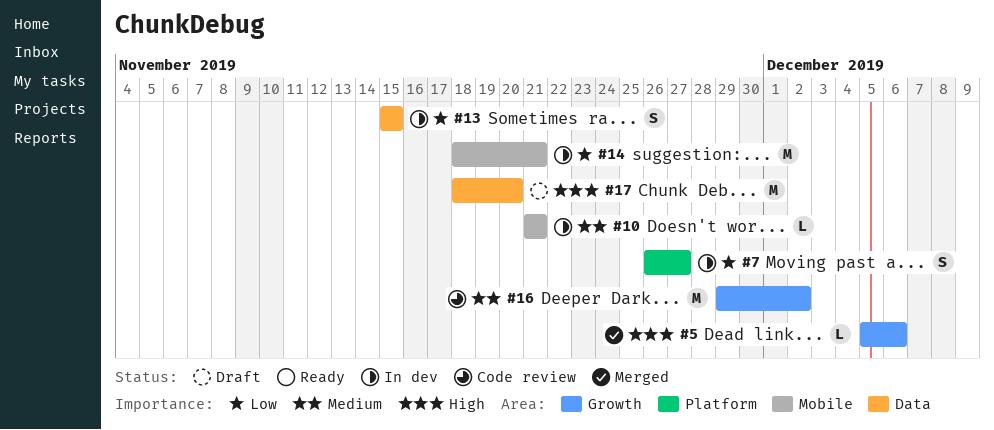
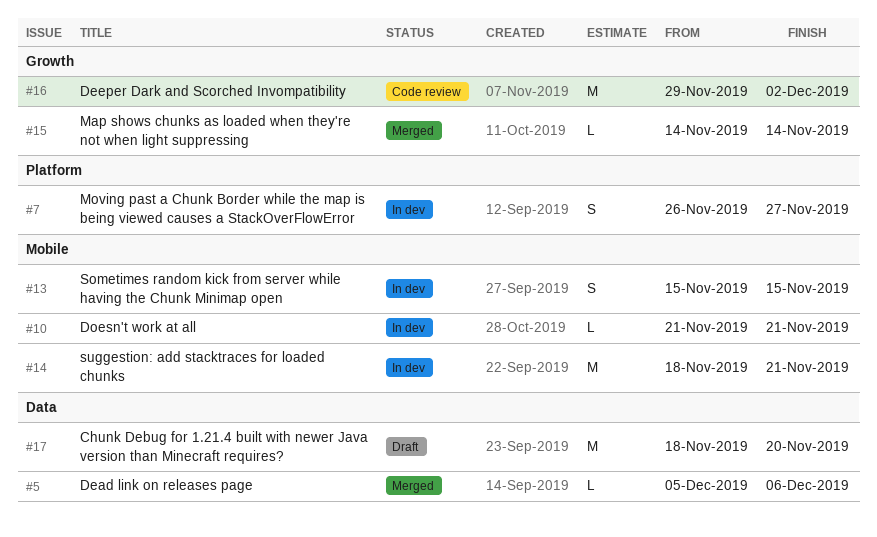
#5, label: Growth -> Data
#13, label: Data -> Mobile
#15: none -> present

